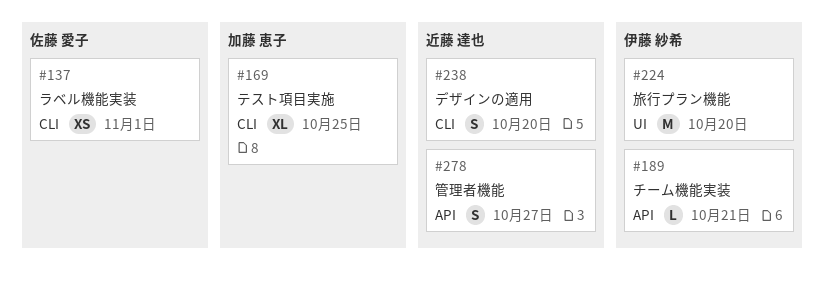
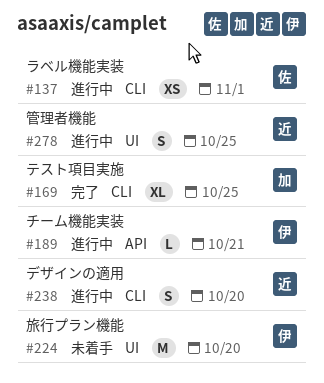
#278, label: API -> UI
#278, due: Oct 27 -> Oct 25

